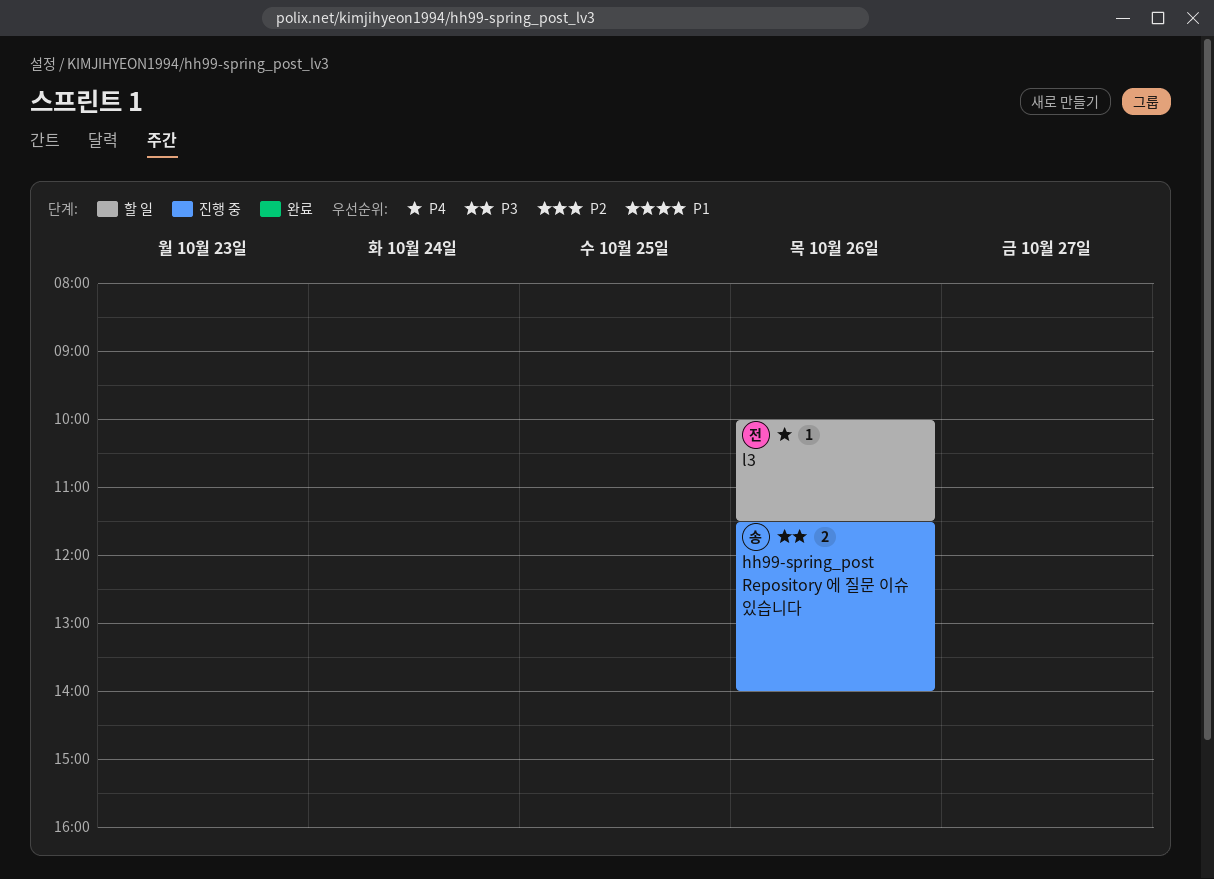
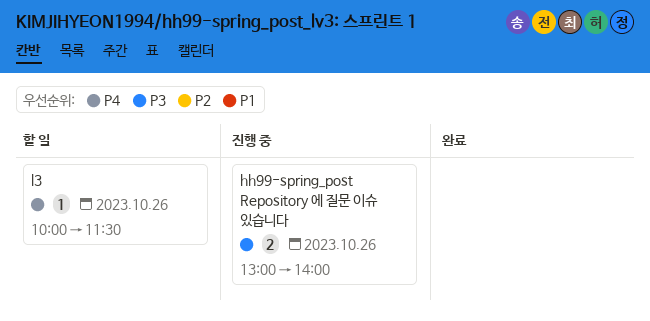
hh99-spring_post Repository 에 질문 이슈 있습니다, begins: 11:30 -> 13:00

